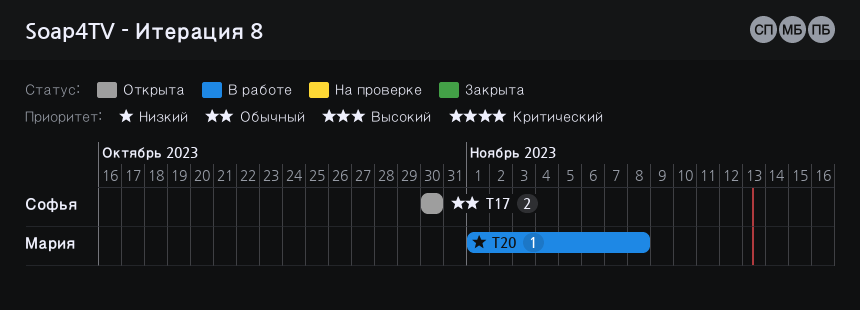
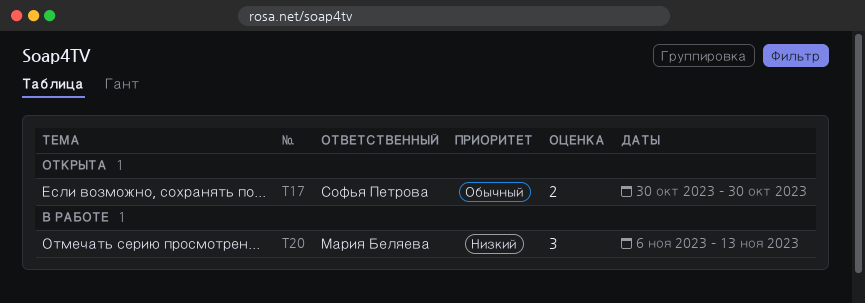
T20, estimate: 1 -> 3
T20, start: Nov 1 -> Nov 6
T20, due: Nov 8 -> Nov 13

